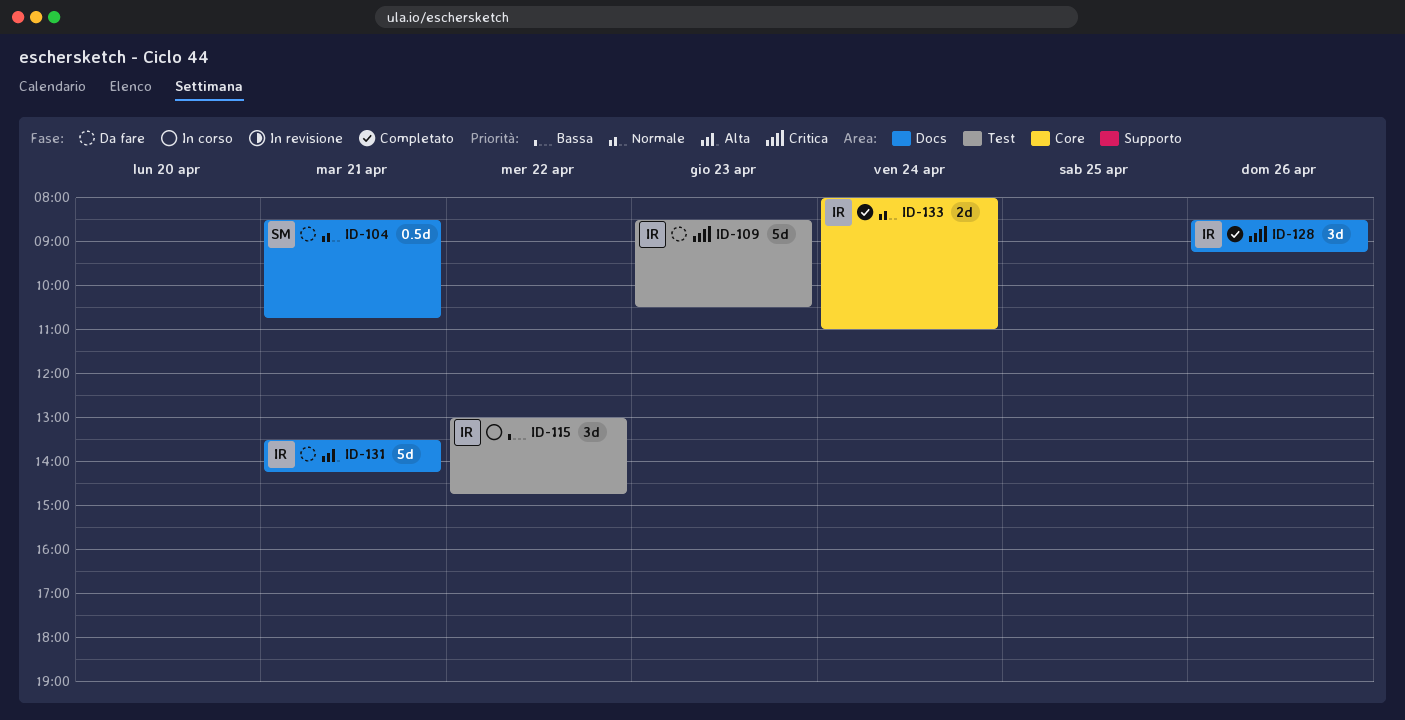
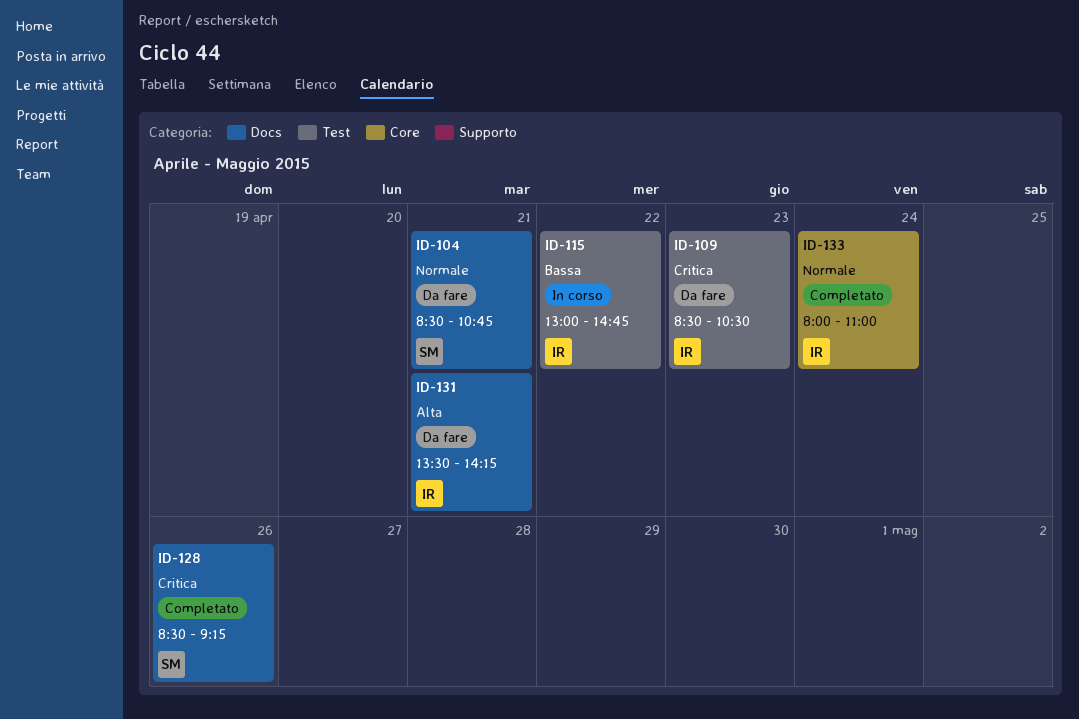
ID-128, owner: IR -> SM

